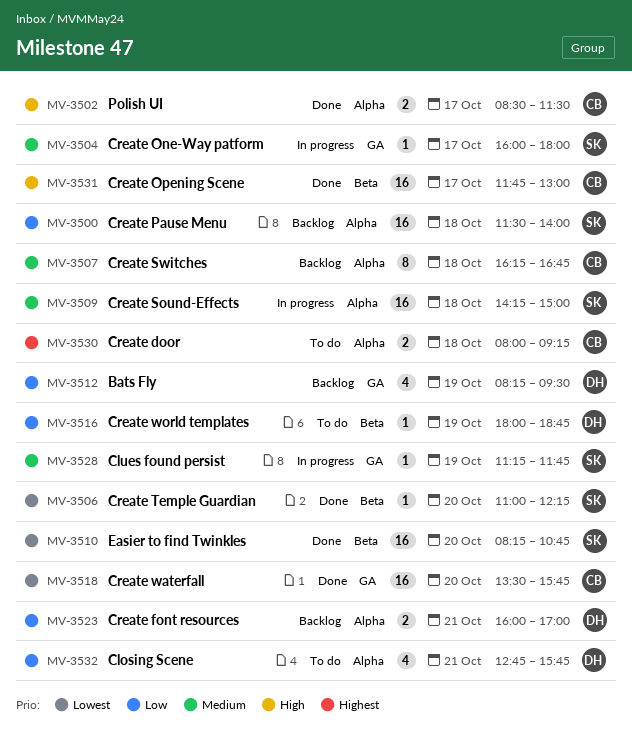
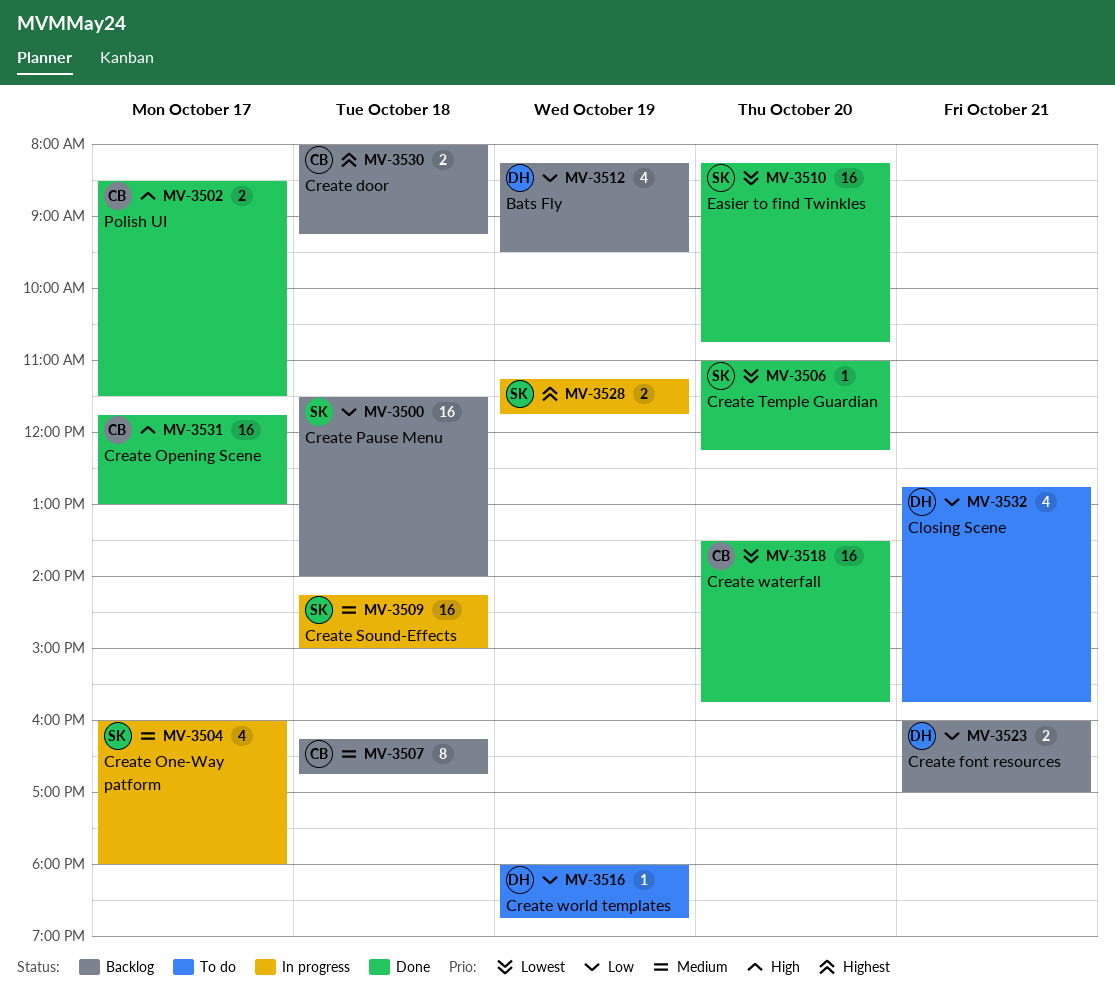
MV-3504, estimate: 1 -> 4
MV-3528, priority: Medium -> Highest
MV-3528, estimate: 1 -> 2
MV-3530, status: To do -> Backlog

